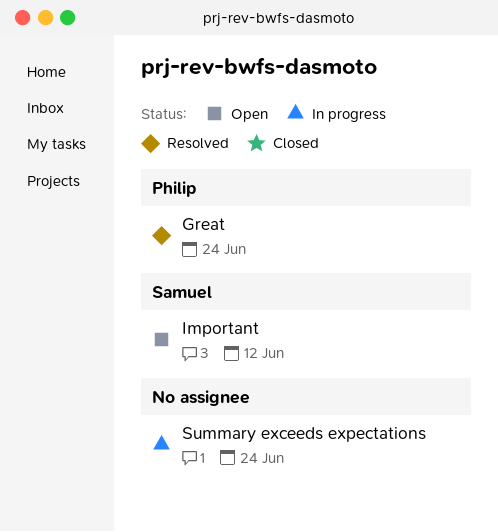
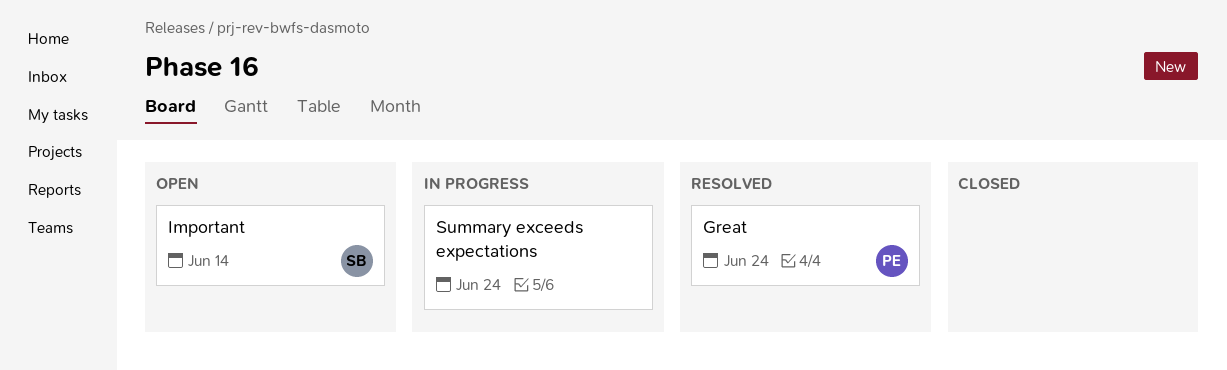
Important, due: Jun 12 -> Jun 14

